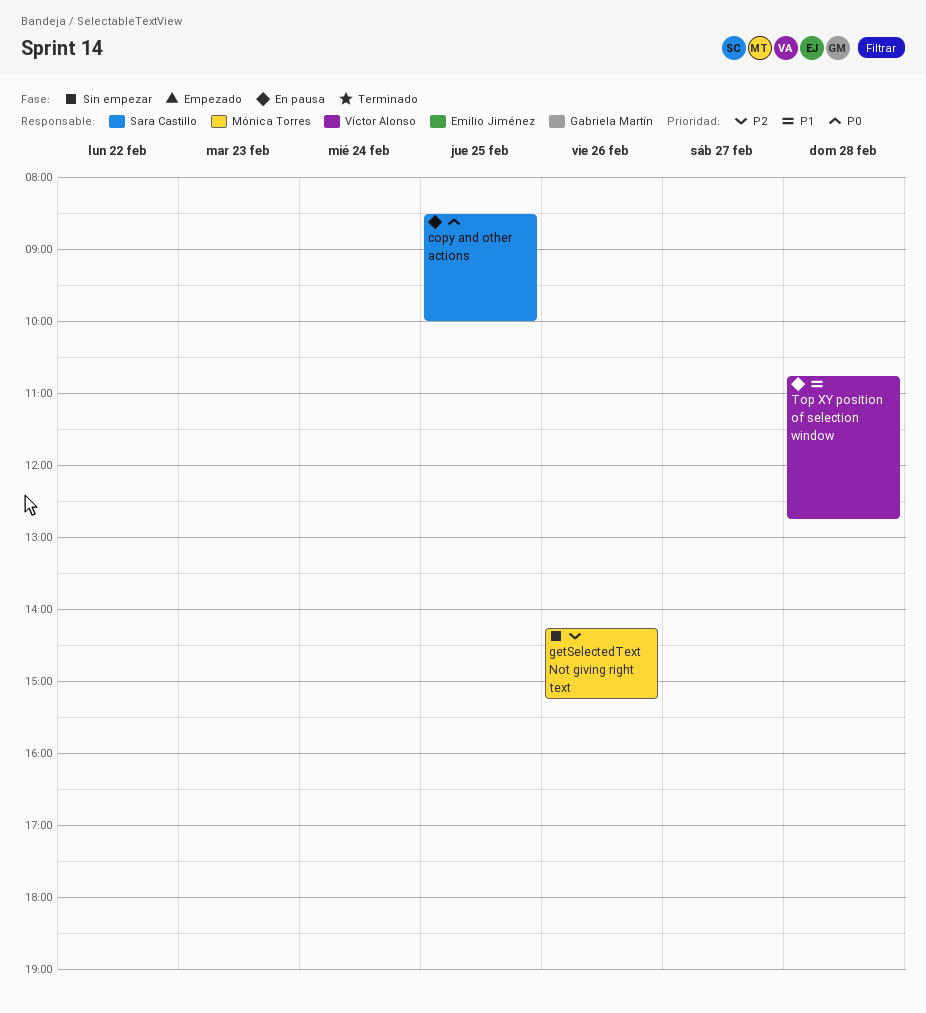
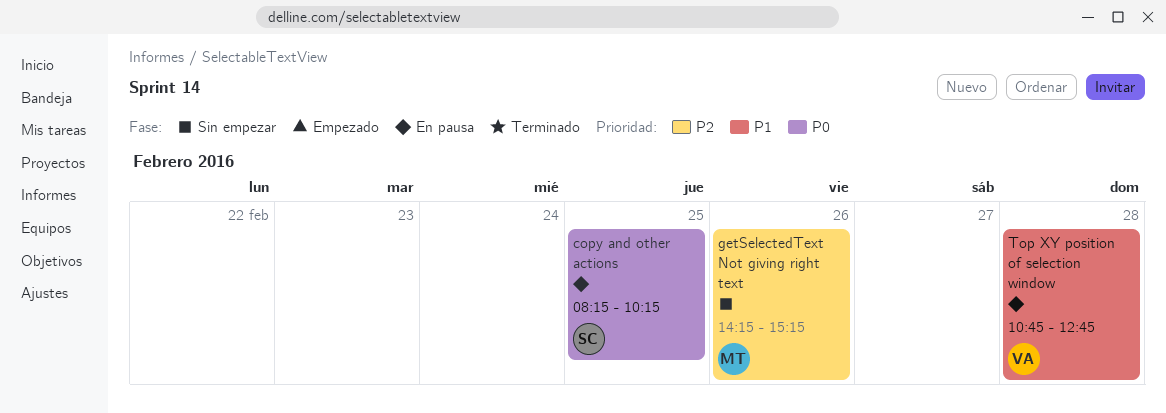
copy and other actions, begins: 08:30 -> 08:15
copy and other actions, ends: 10:00 -> 10:15

